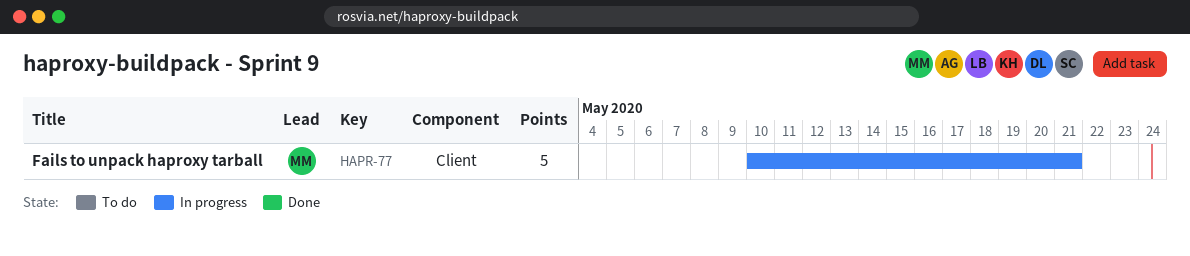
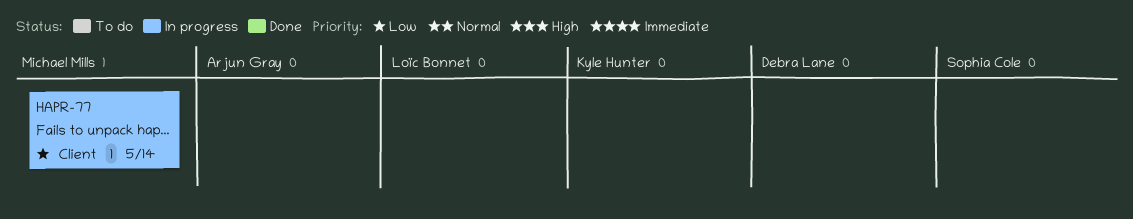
HAPR-77, estimate: 5 -> 1
HAPR-77, due: May 21 -> May 14

